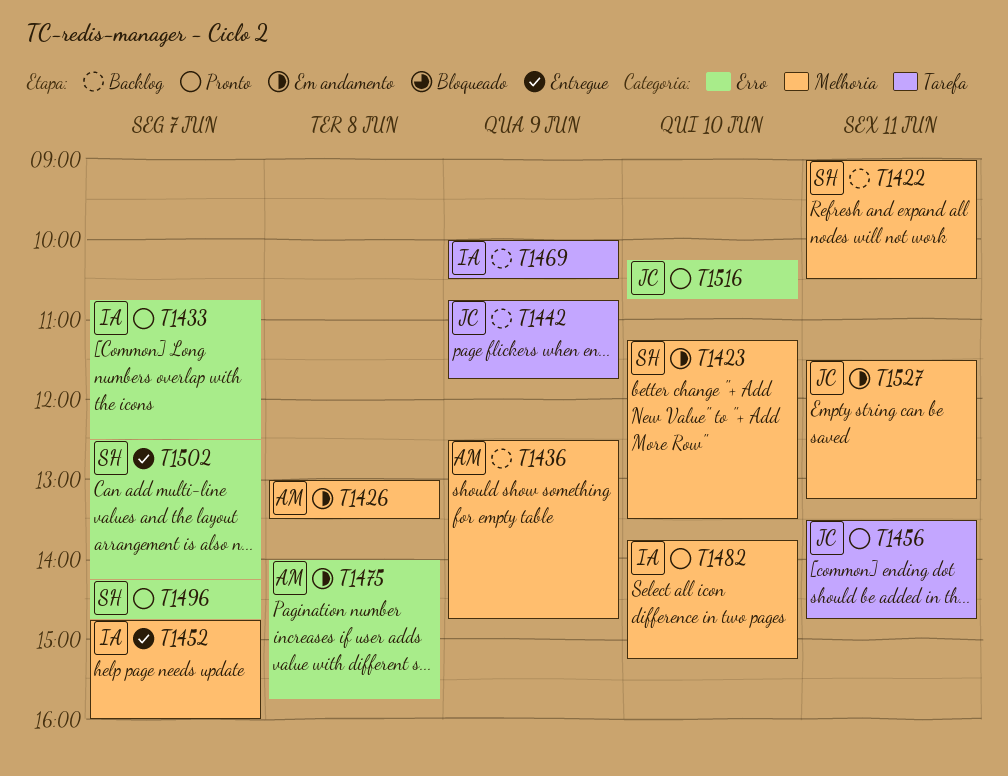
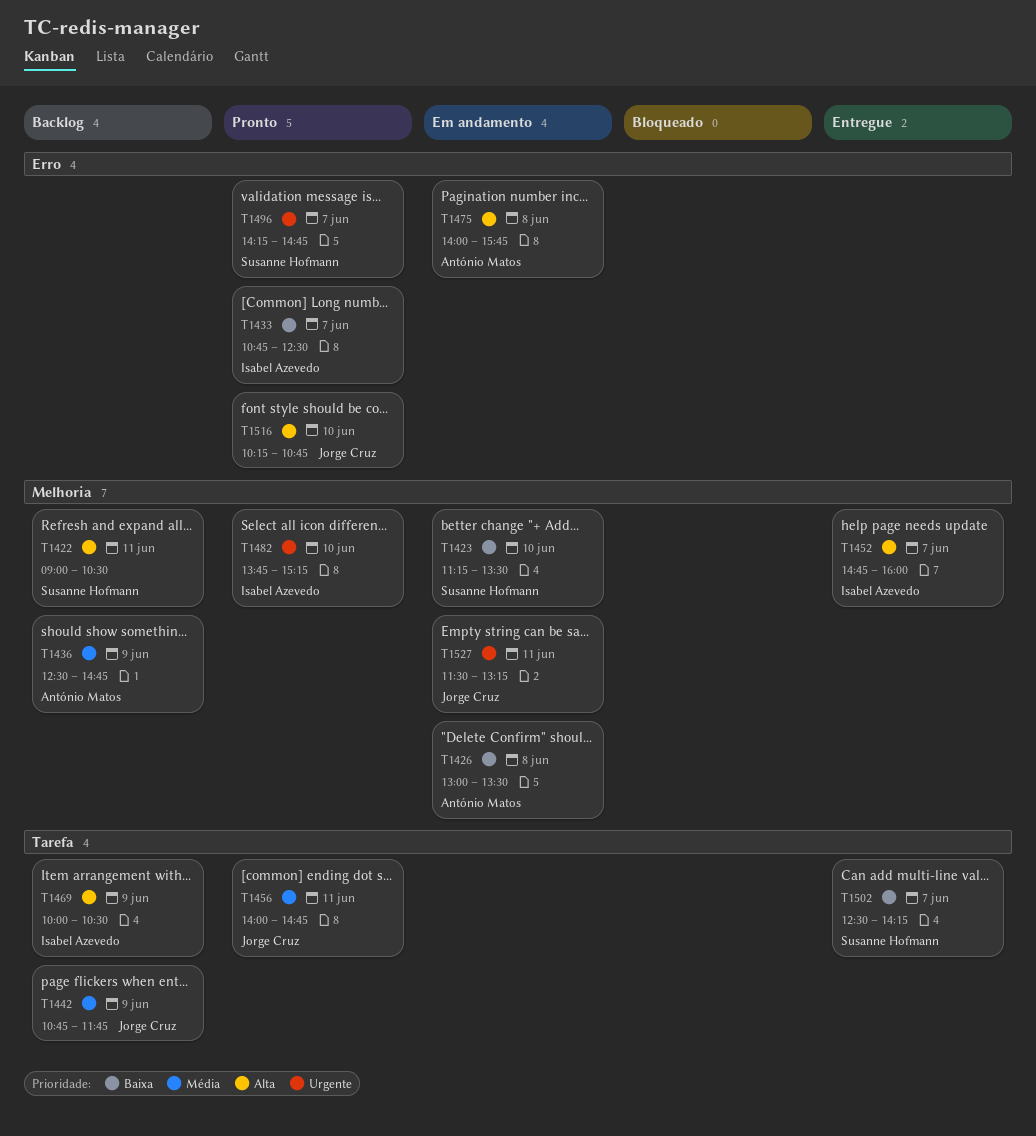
T1456, begins: 13:30 -> 14:00
T1502, label: Erro -> Tarefa

